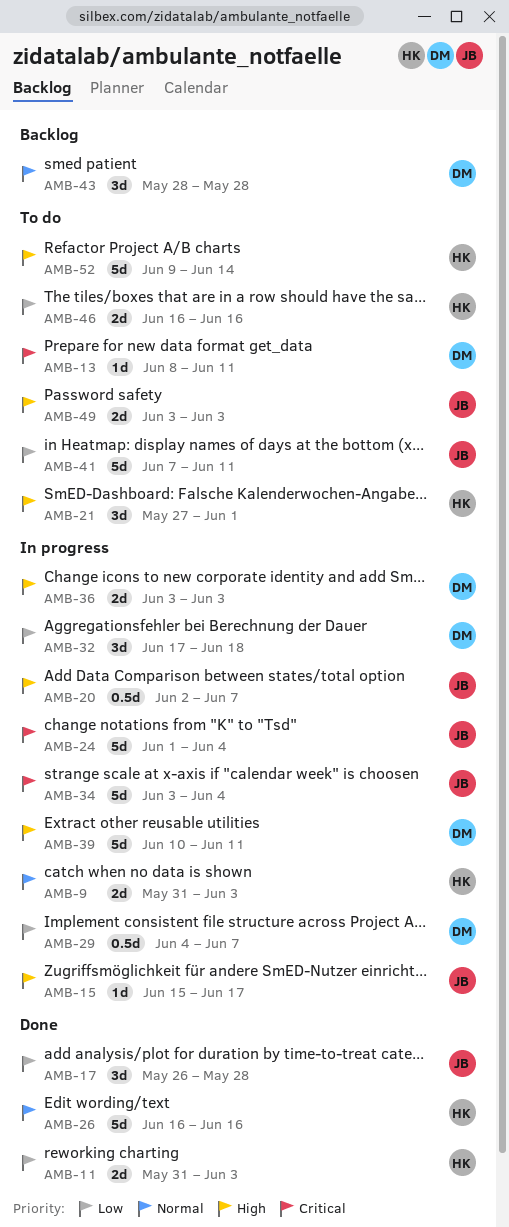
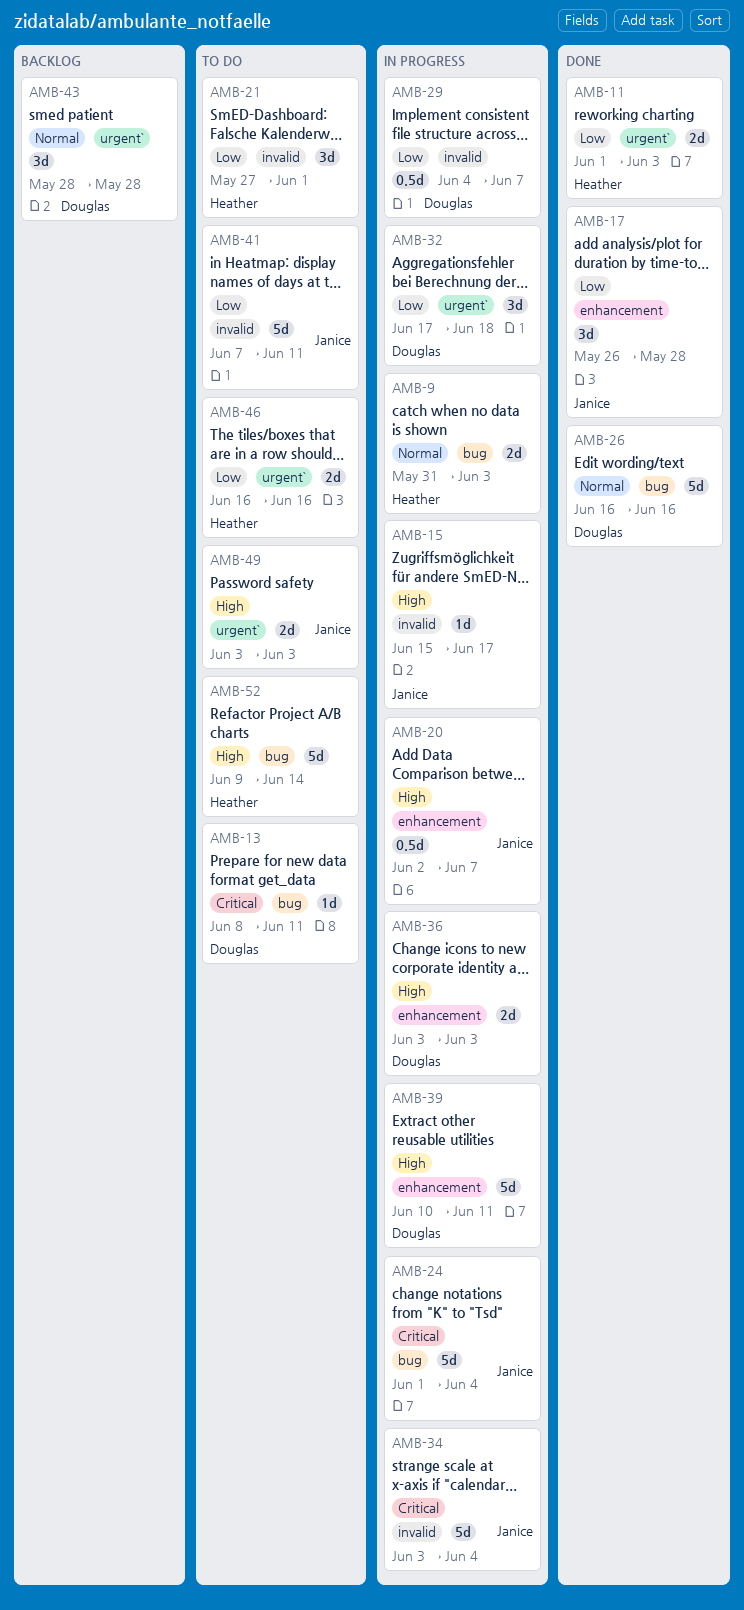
AMB-11, start: May 31 -> Jun 1
AMB-21, priority: High -> Low
AMB-26, owner: Heather -> Douglas

